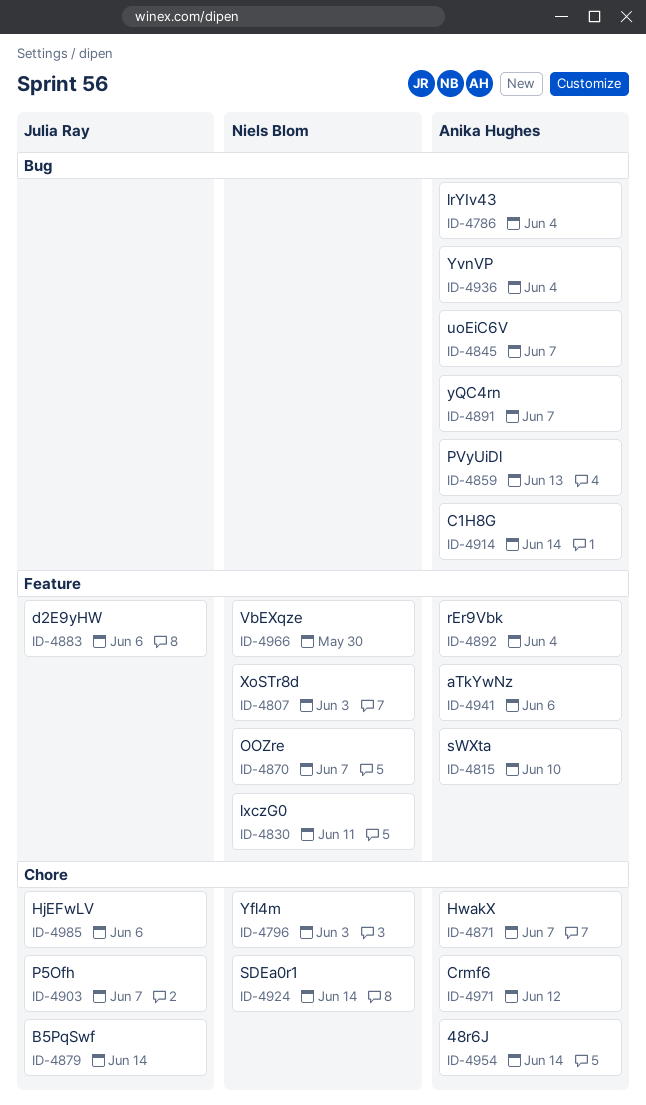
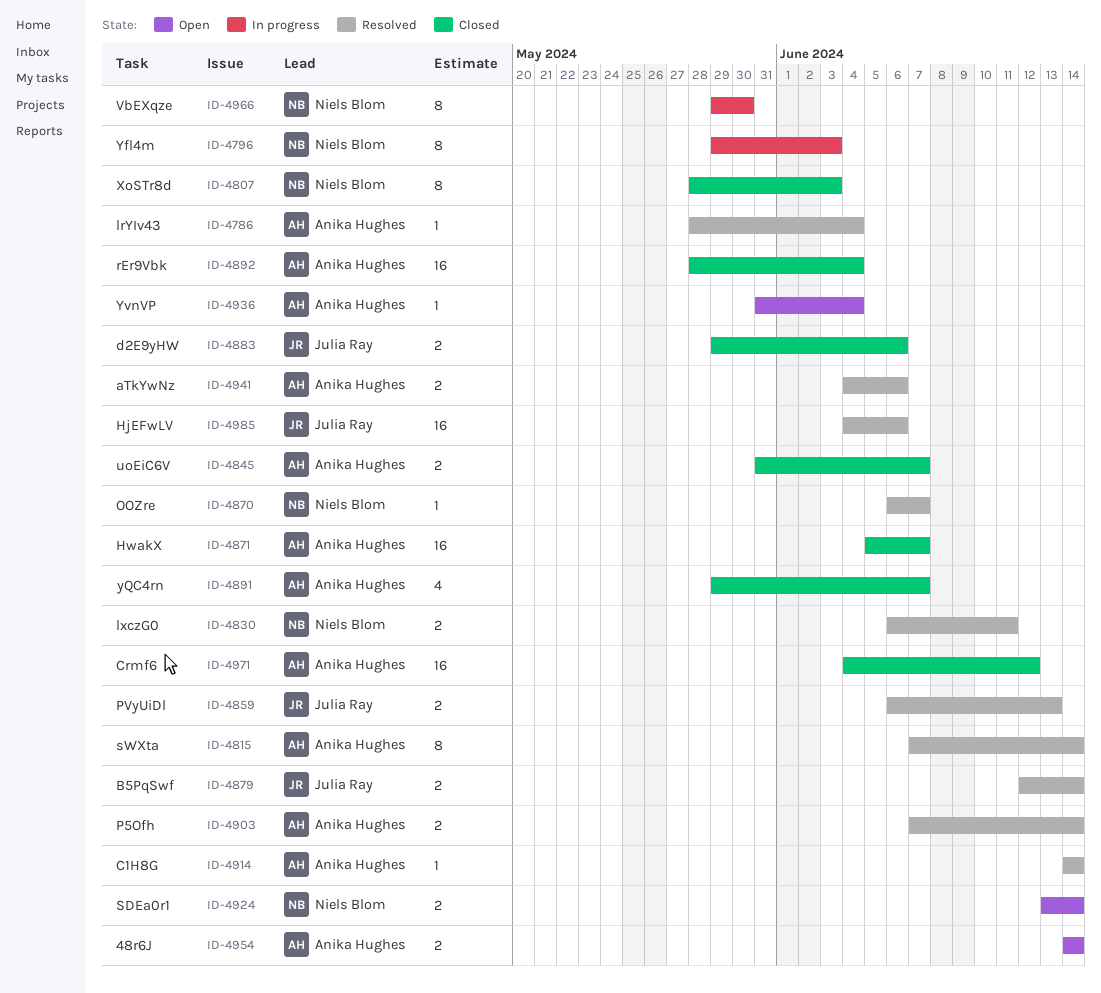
ID-4815, due: Jun 10 -> Jun 14
ID-4859, owner: Anika Hughes -> Julia Ray
ID-4903, owner: Julia Ray -> Anika Hughes
ID-4903, due: Jun 7 -> Jun 14

